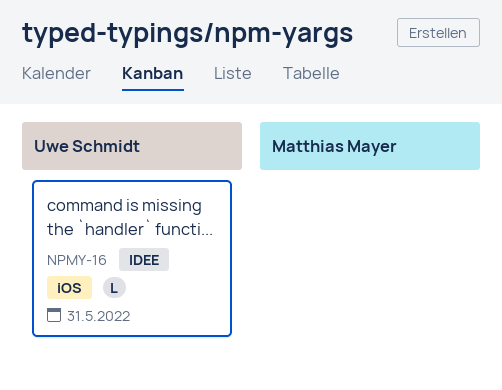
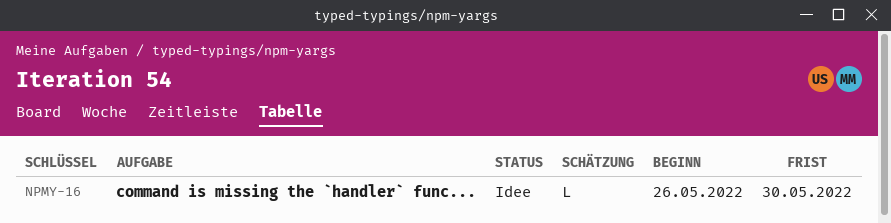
NPMY-16, due: May 31 -> May 30

